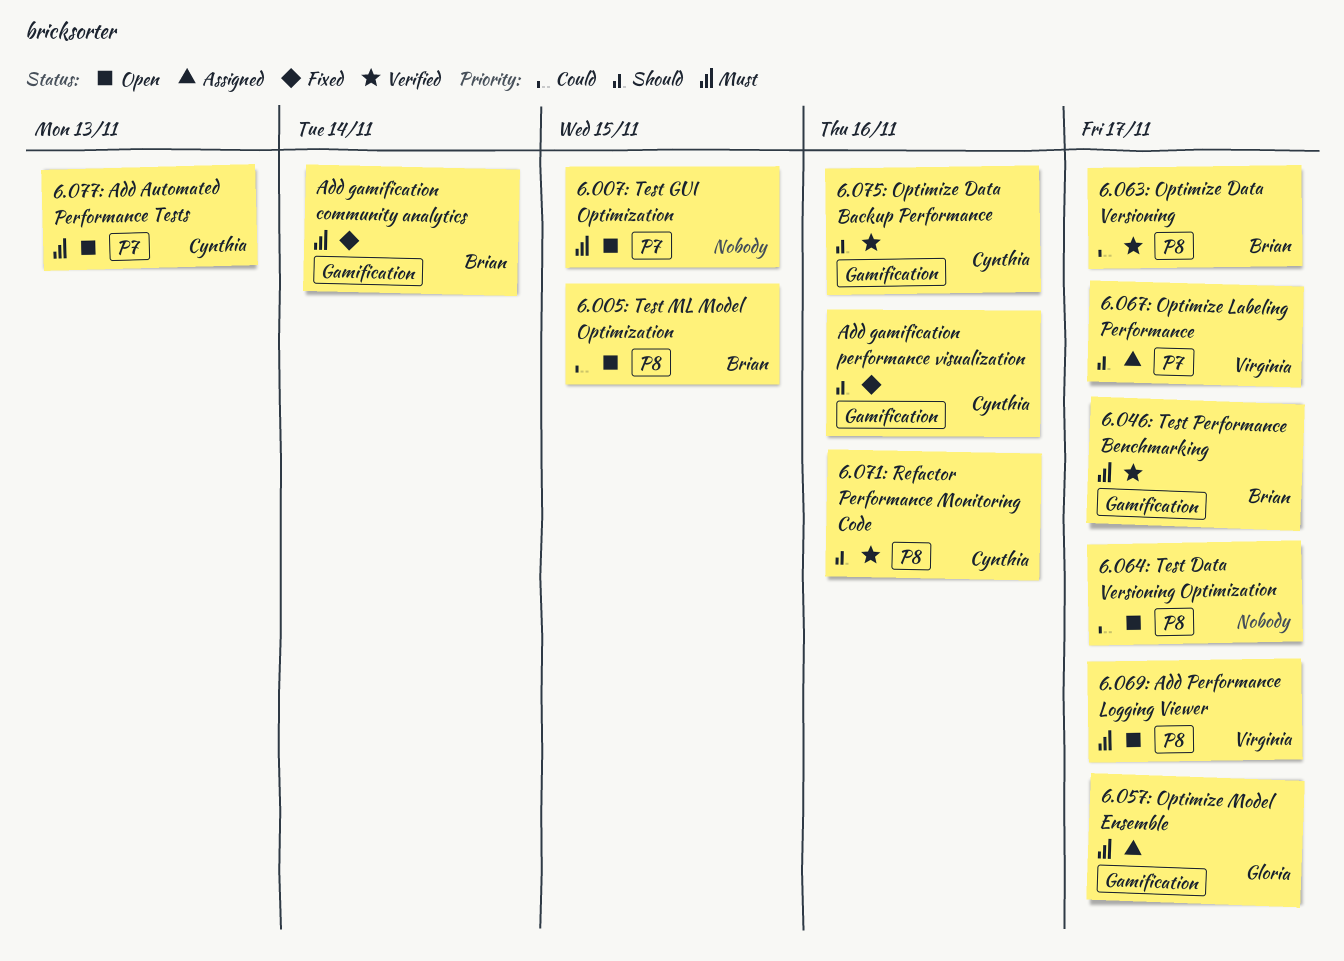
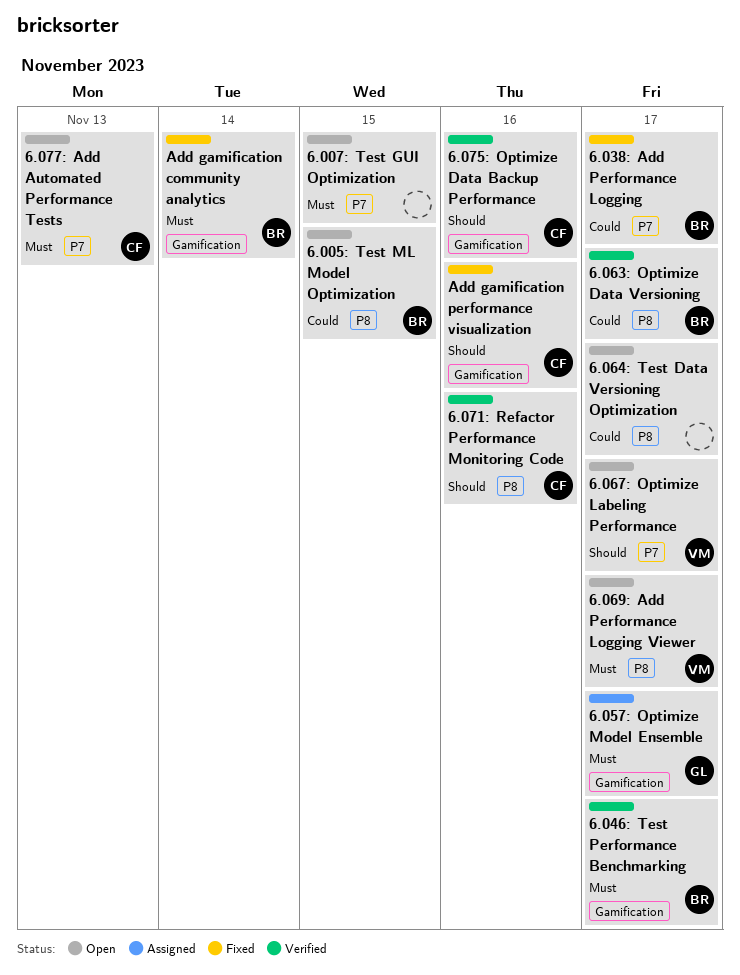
6.038: Add Performance Logging: none -> present
6.067: Optimize Labeling Performance, status: Assigned -> Open

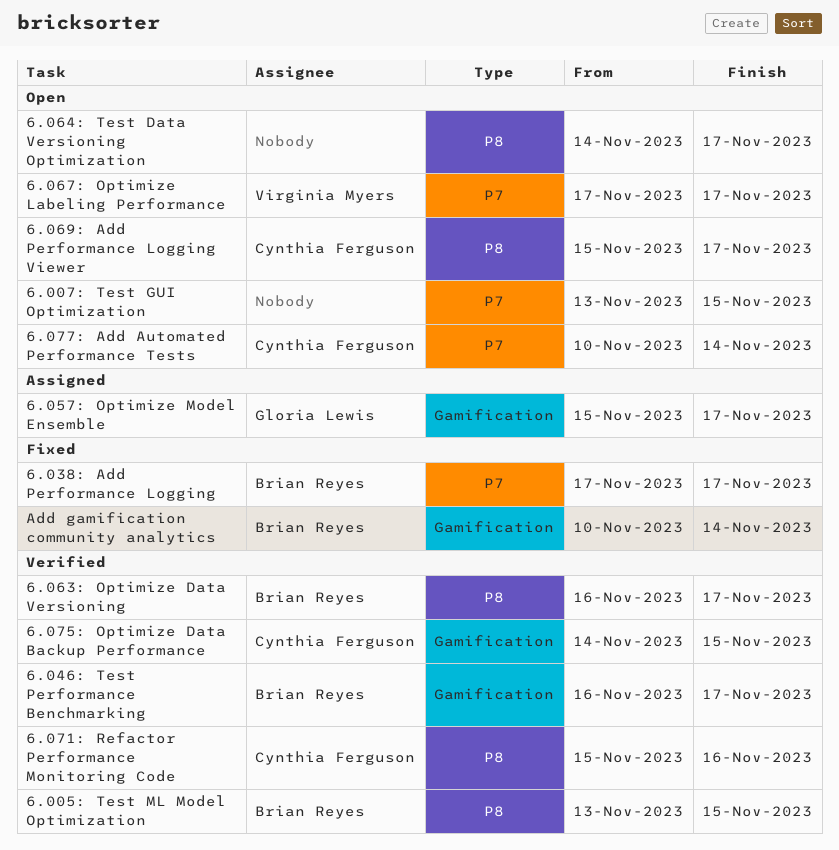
6.005: Test ML Model Optimization, status: Open -> Verified
6.069: Add Performance Logging Viewer, owner: Virginia Myers -> Cynthia Ferguson
6.075: Optimize Data Backup Performance, due: Nov 16 -> Nov 15
6.077: Add Automated Performance Tests, due: Nov 13 -> Nov 14
Add gamification performance visualization: present -> none

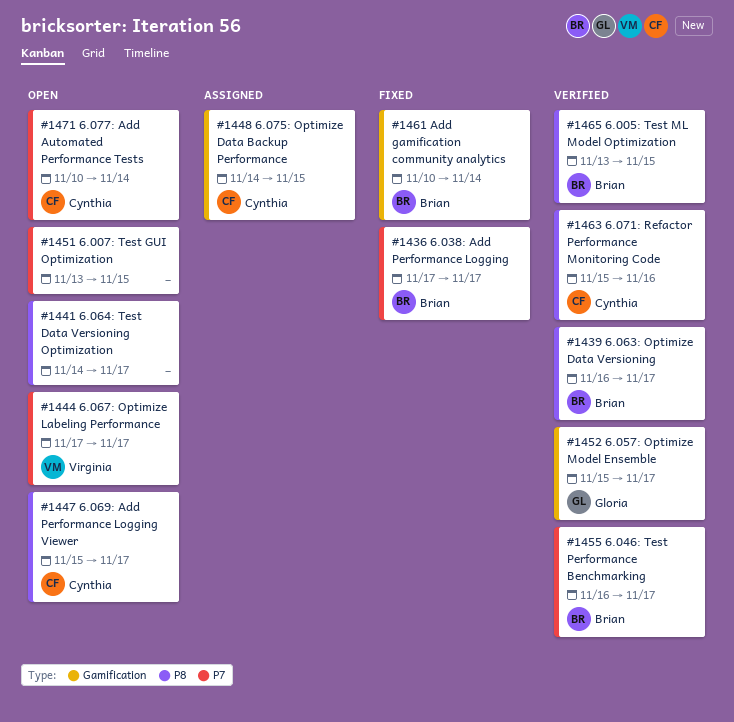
6.046: Test Performance Benchmarking, label: Gamification -> P7
6.057: Optimize Model Ensemble, status: Assigned -> Verified
6.075: Optimize Data Backup Performance, status: Verified -> Assigned

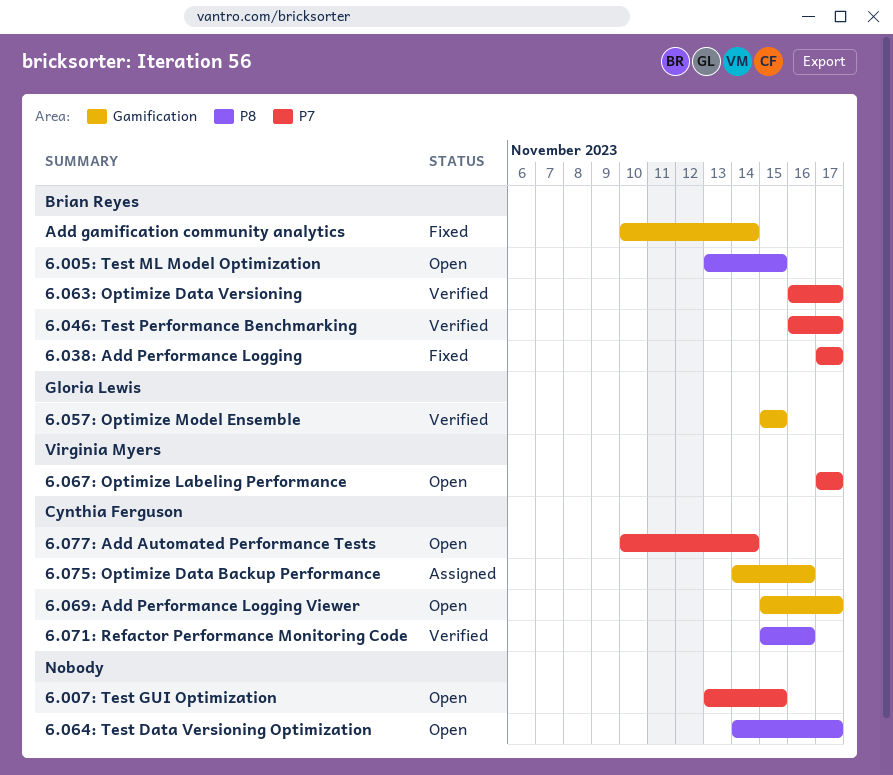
6.005: Test ML Model Optimization, status: Verified -> Open
6.057: Optimize Model Ensemble, due: Nov 17 -> Nov 15
6.063: Optimize Data Versioning, label: P8 -> P7
6.069: Add Performance Logging Viewer, label: P8 -> Gamification
6.075: Optimize Data Backup Performance, due: Nov 15 -> Nov 16

